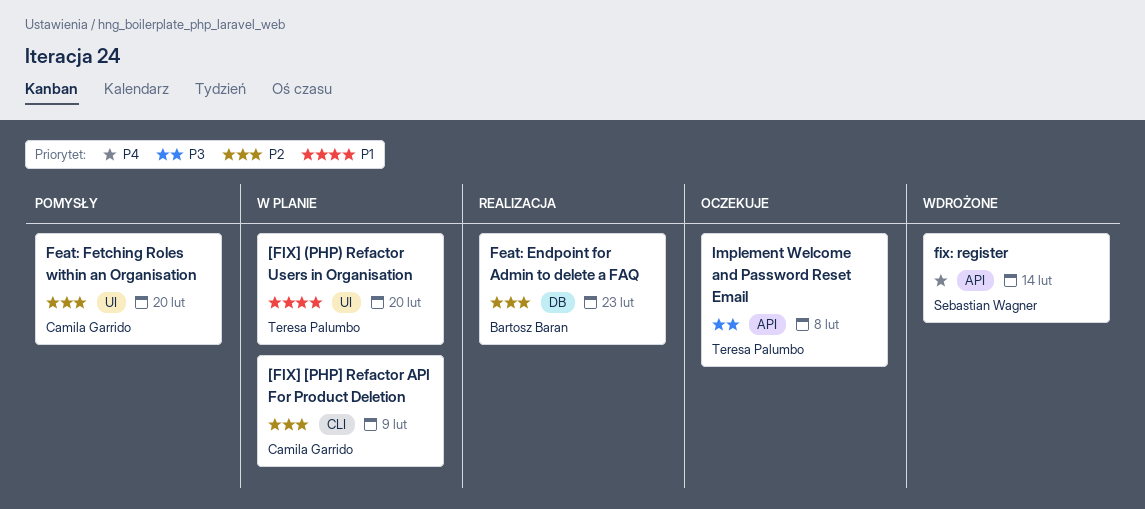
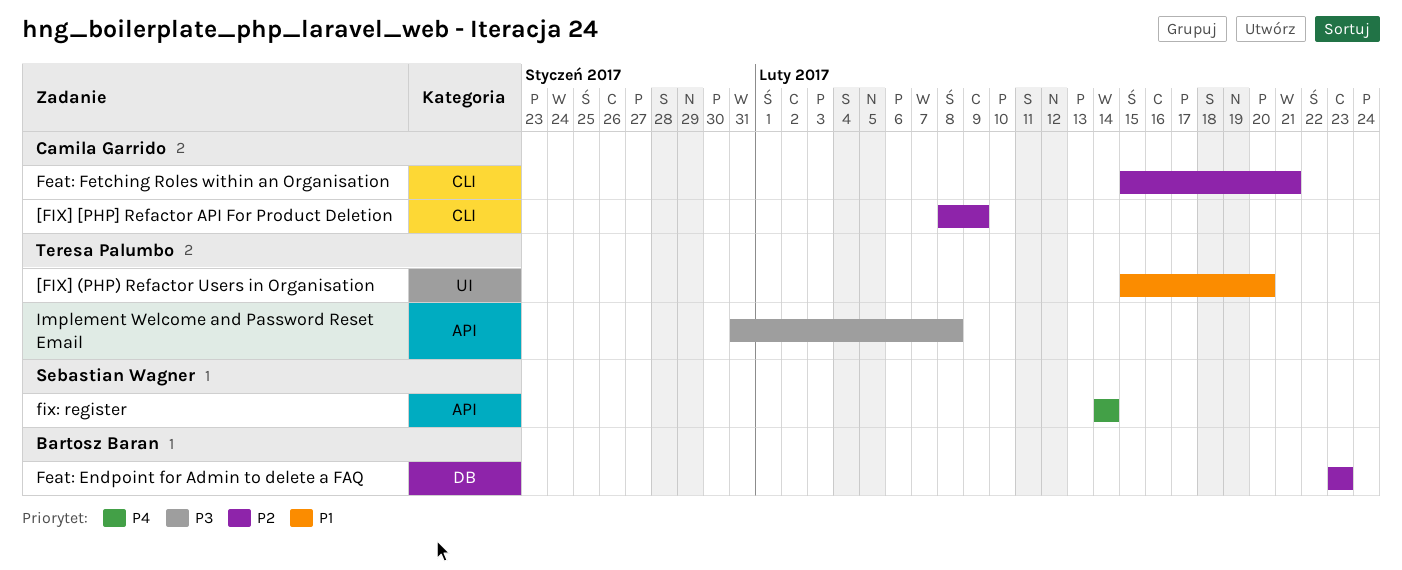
Feat: Fetching Roles within an Organisation, label: UI -> CLI
Feat: Fetching Roles within an Organisation, due: Feb 20 -> Feb 21

